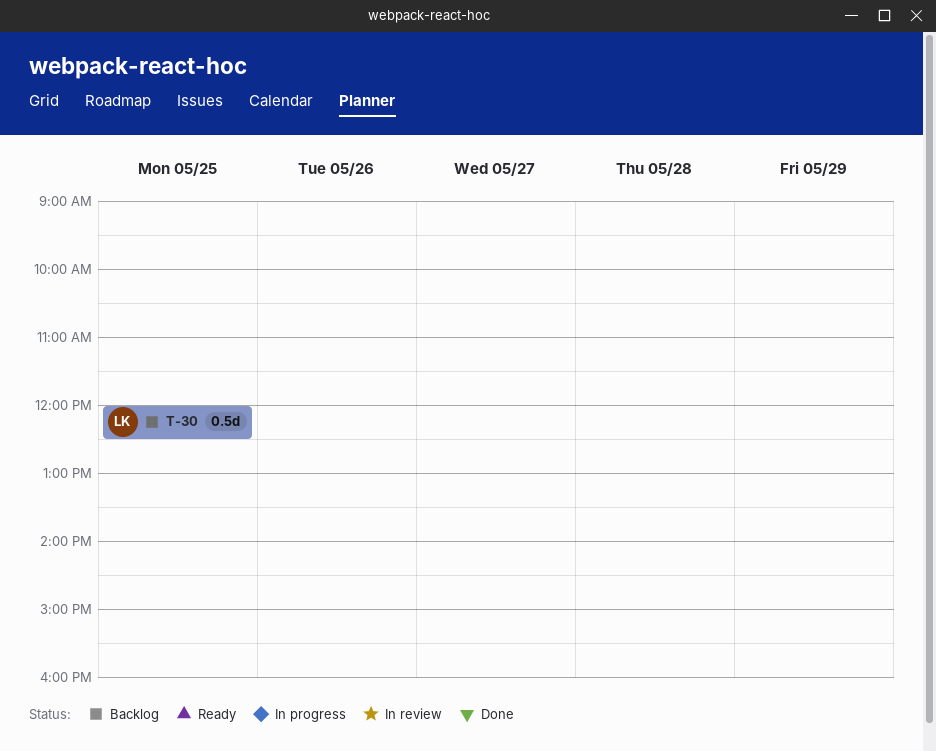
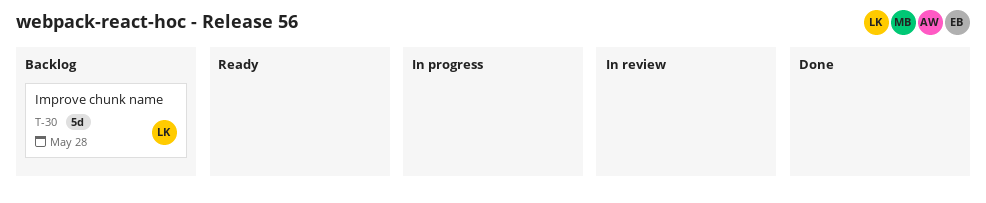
T-30, estimate: 0.5d -> 5d
T-30, day: May 25 -> May 28

